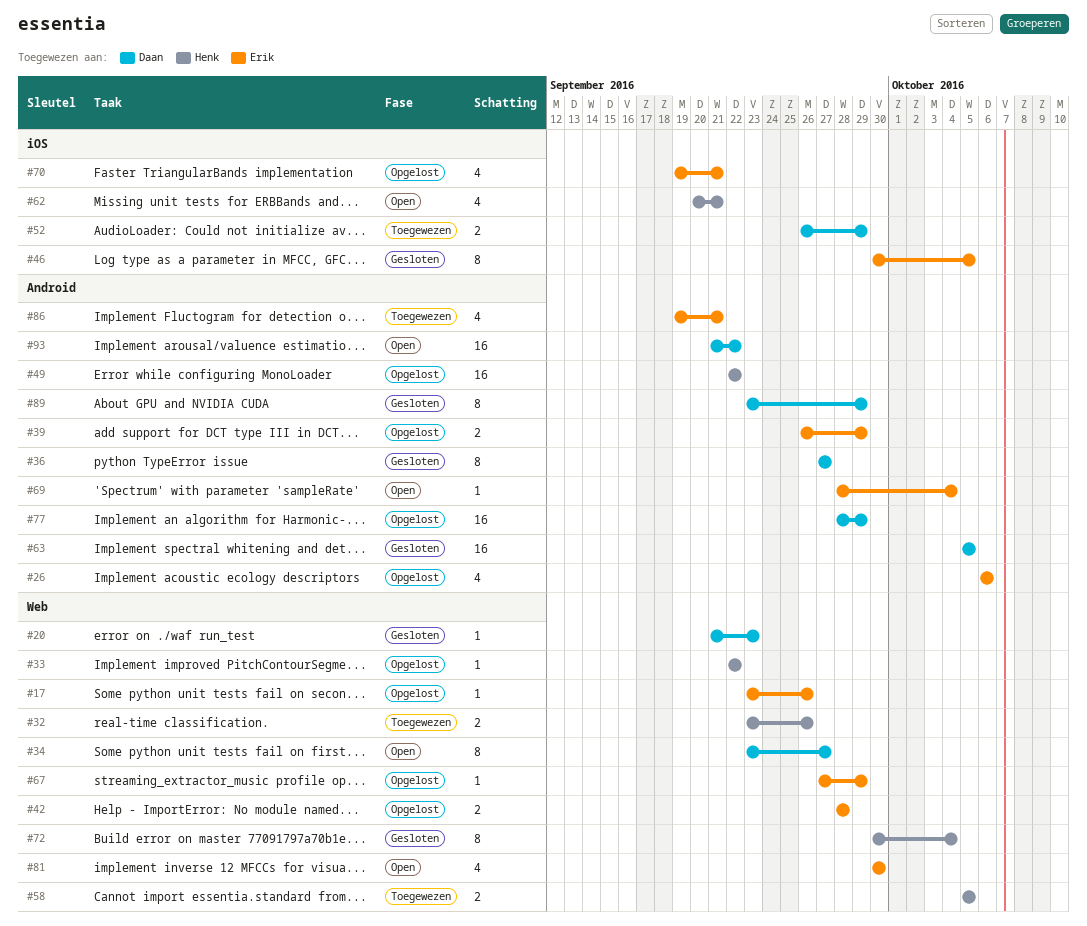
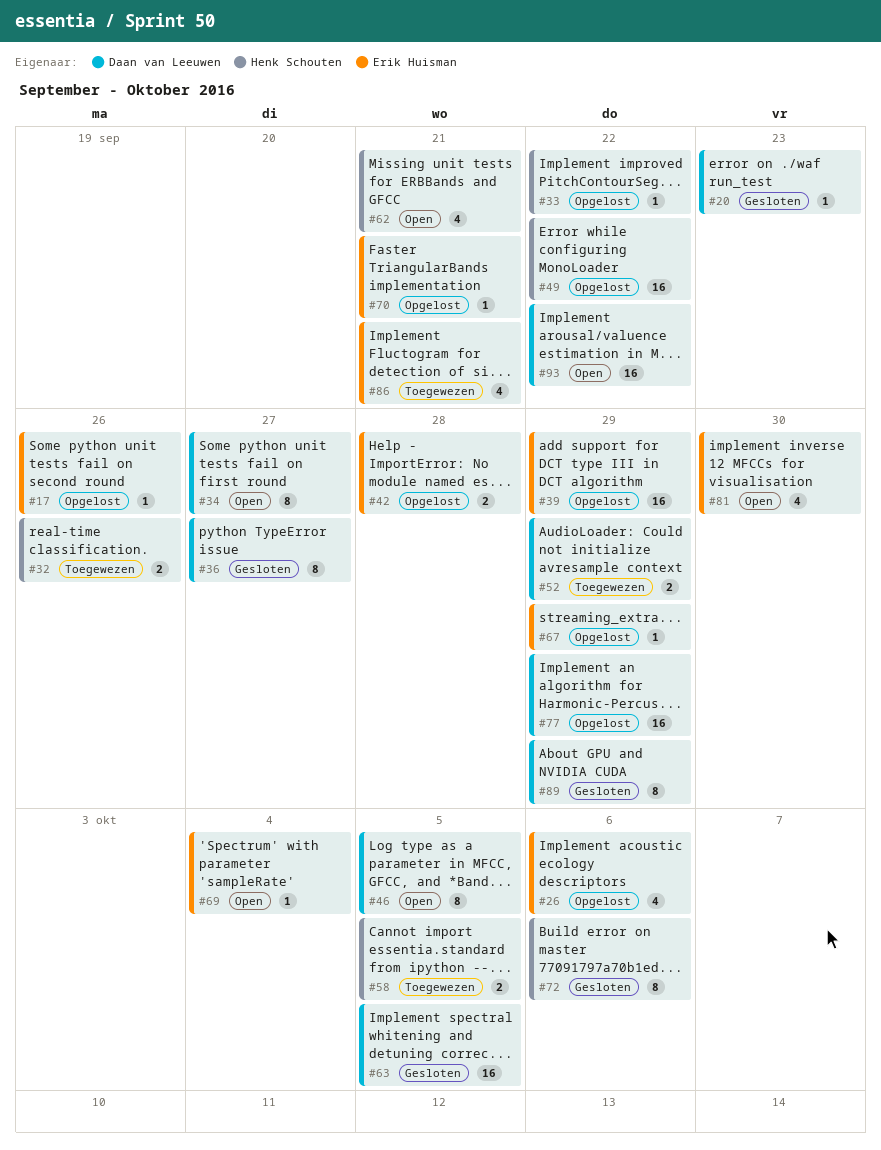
#39, estimate: 2 -> 16
#46, status: Gesloten -> Open
#46, owner: Erik Huisman -> Daan van Leeuwen
#70, estimate: 4 -> 1
#72, due: Oct 4 -> Oct 6

